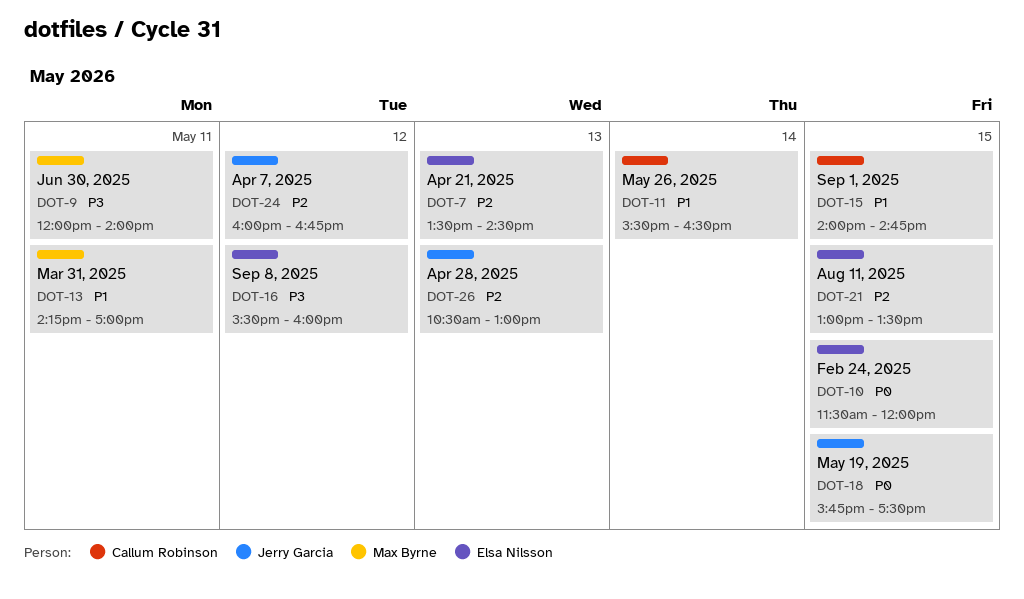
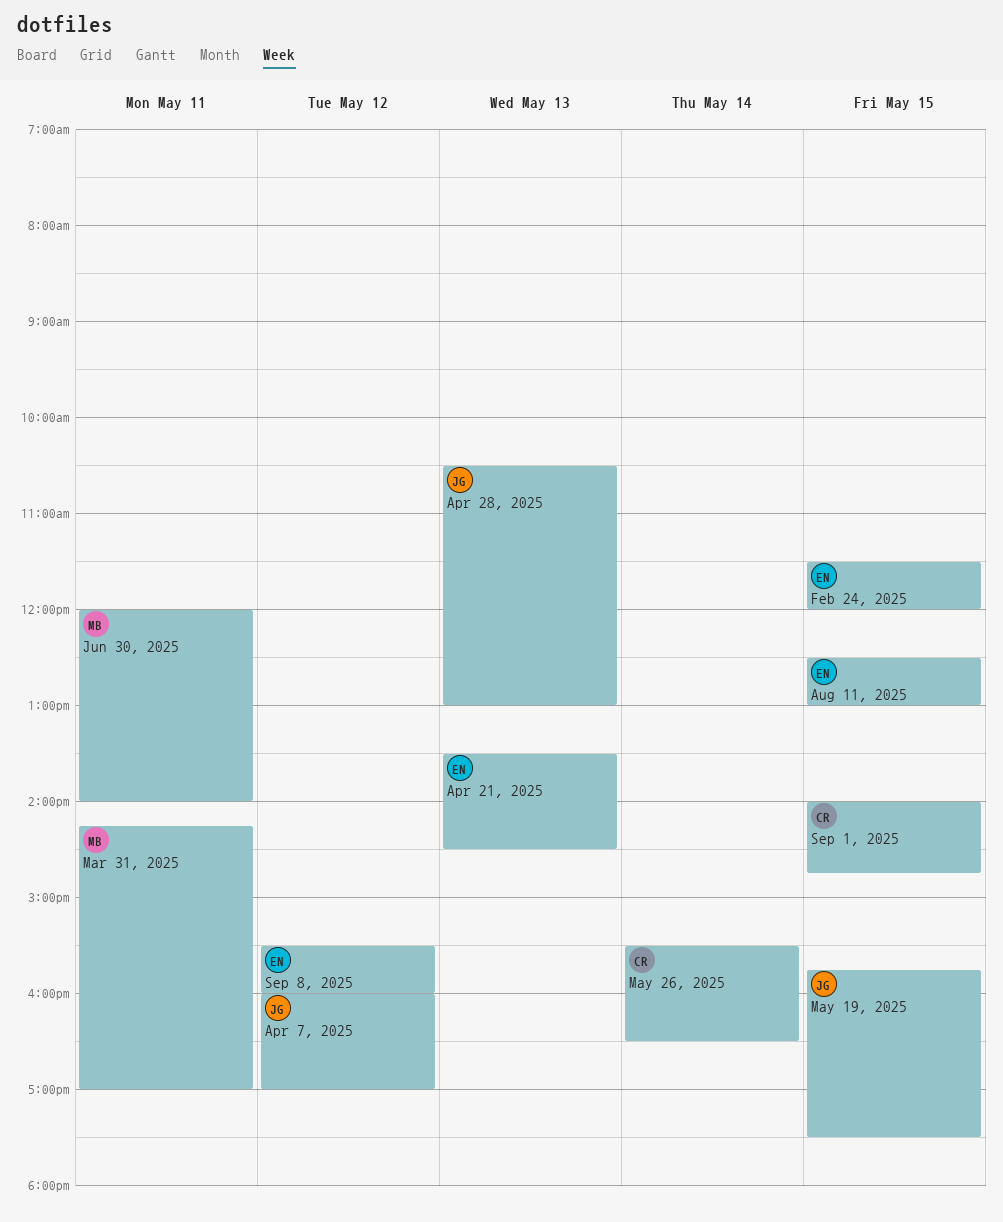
Apr 7, 2025, ends: 16:45 -> 17:00
Aug 11, 2025, begins: 13:00 -> 12:30
Aug 11, 2025, ends: 13:30 -> 13:00

